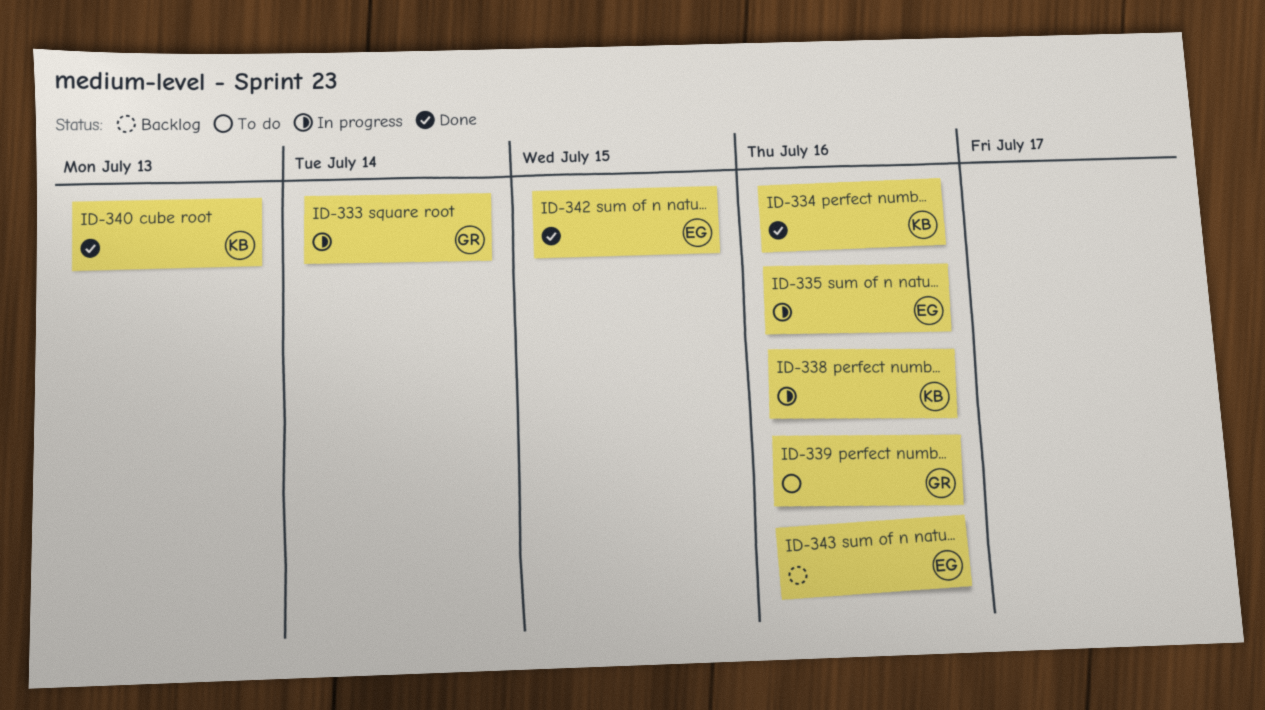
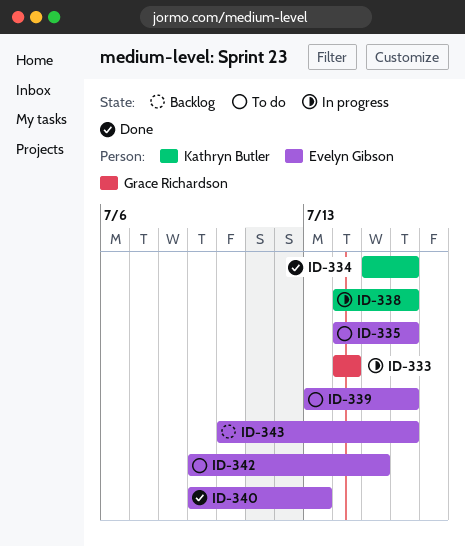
ID-335, status: In progress -> To do
ID-339, owner: Grace Richardson -> Evelyn Gibson
ID-340, owner: Kathryn Butler -> Evelyn Gibson
ID-342, status: Done -> To do

